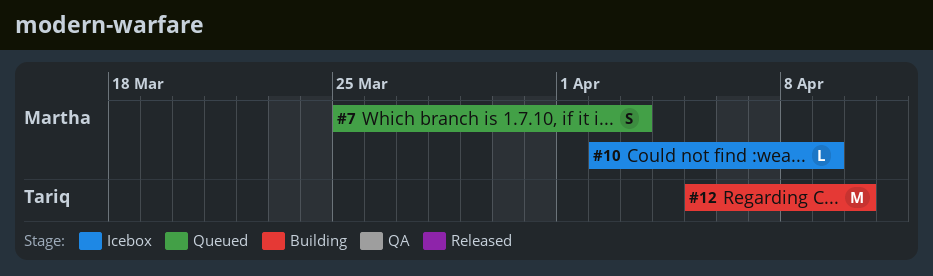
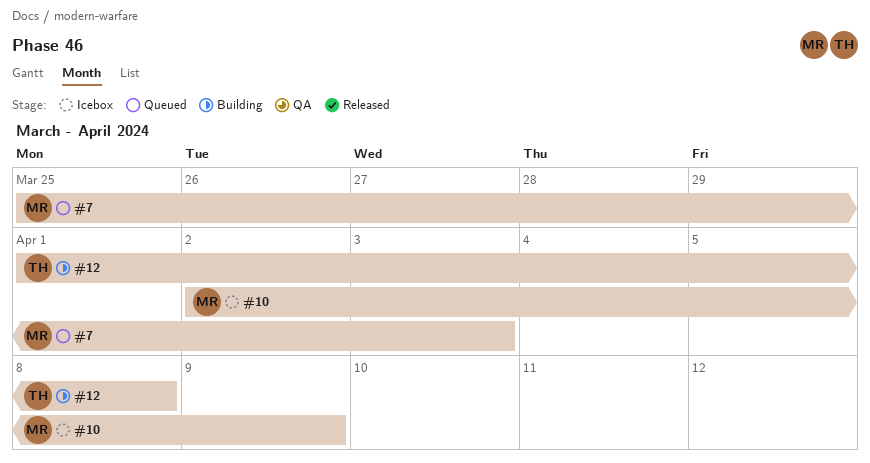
#12, start: Apr 5 -> Apr 1
#12, due: Apr 10 -> Apr 8

